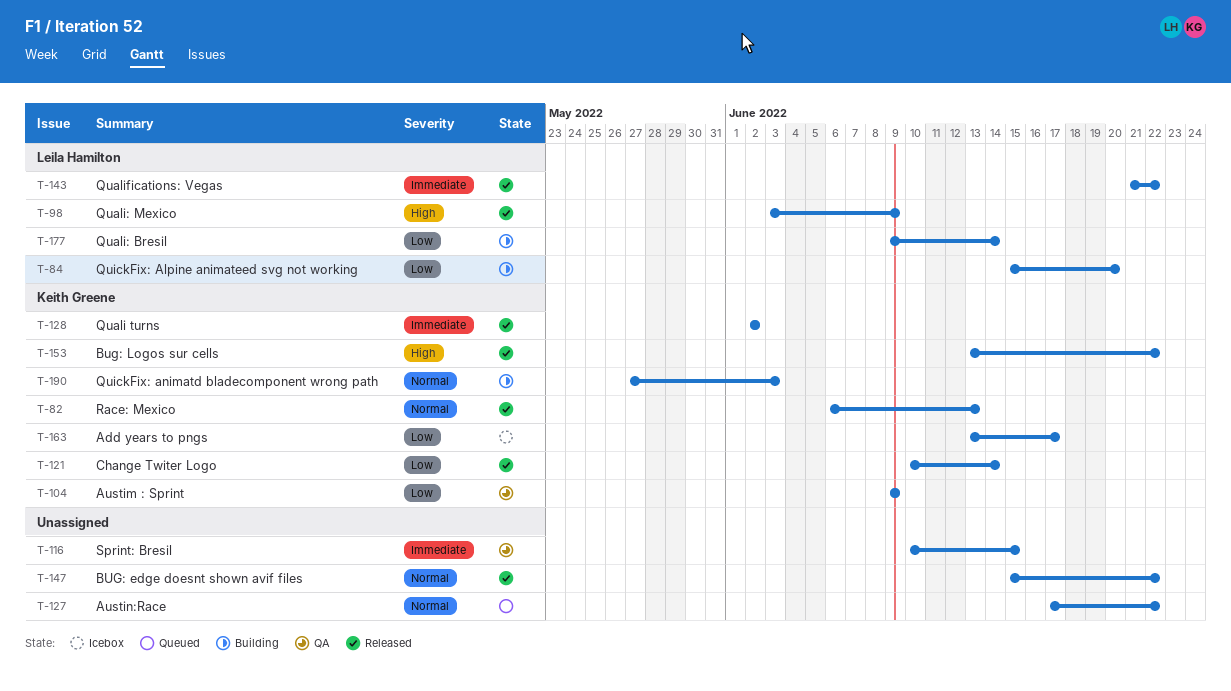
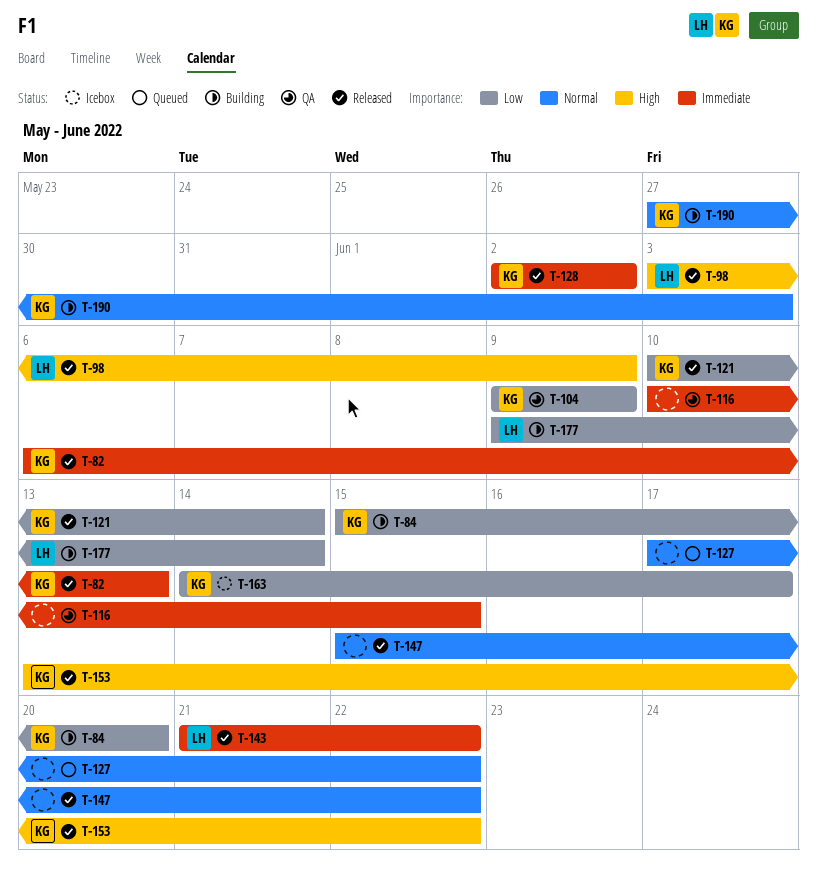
T-82, priority: Normal -> Immediate
T-84, owner: Leila Hamilton -> Keith Greene
T-163, start: Jun 13 -> Jun 14

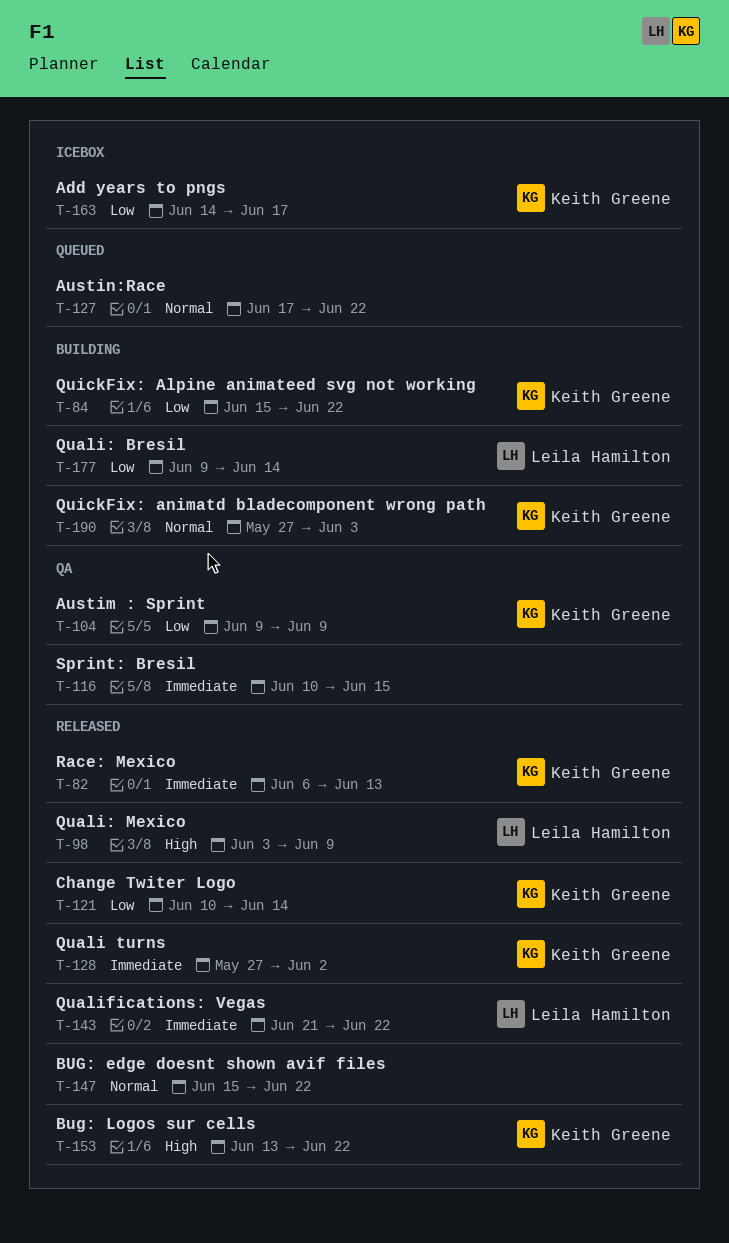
T-84, due: Jun 20 -> Jun 22
T-128, start: Jun 2 -> May 27

